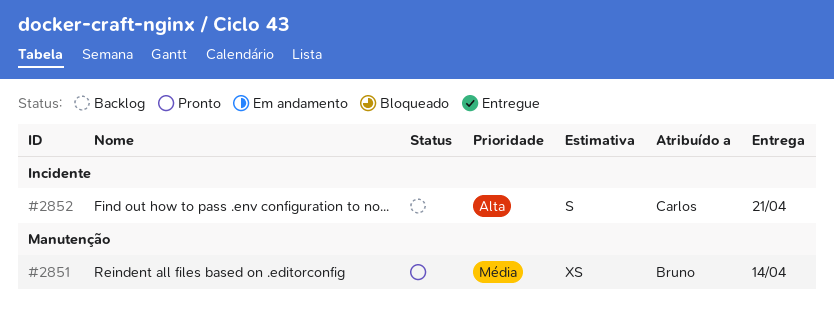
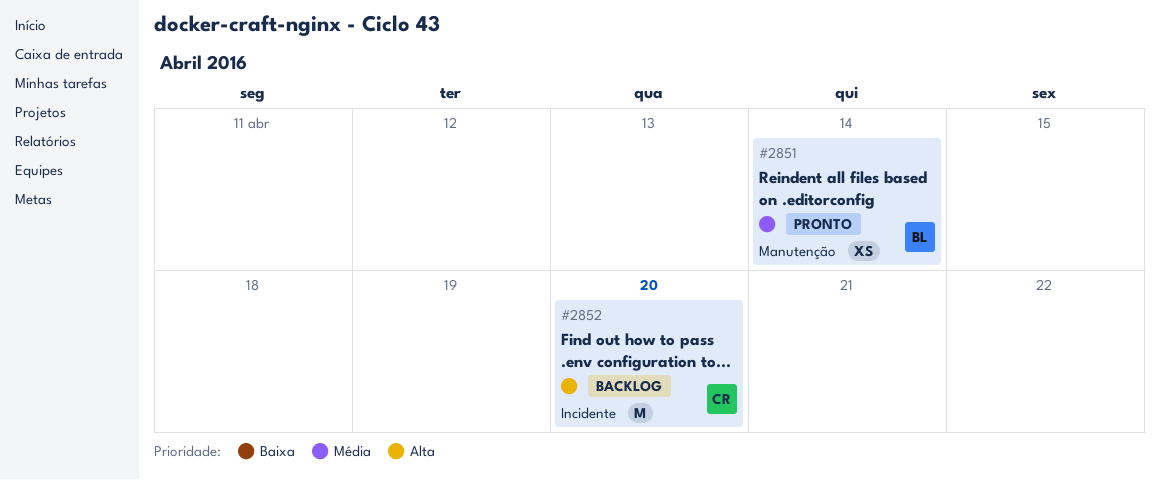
#2852, estimate: S -> M
#2852, due: Apr 21 -> Apr 20

